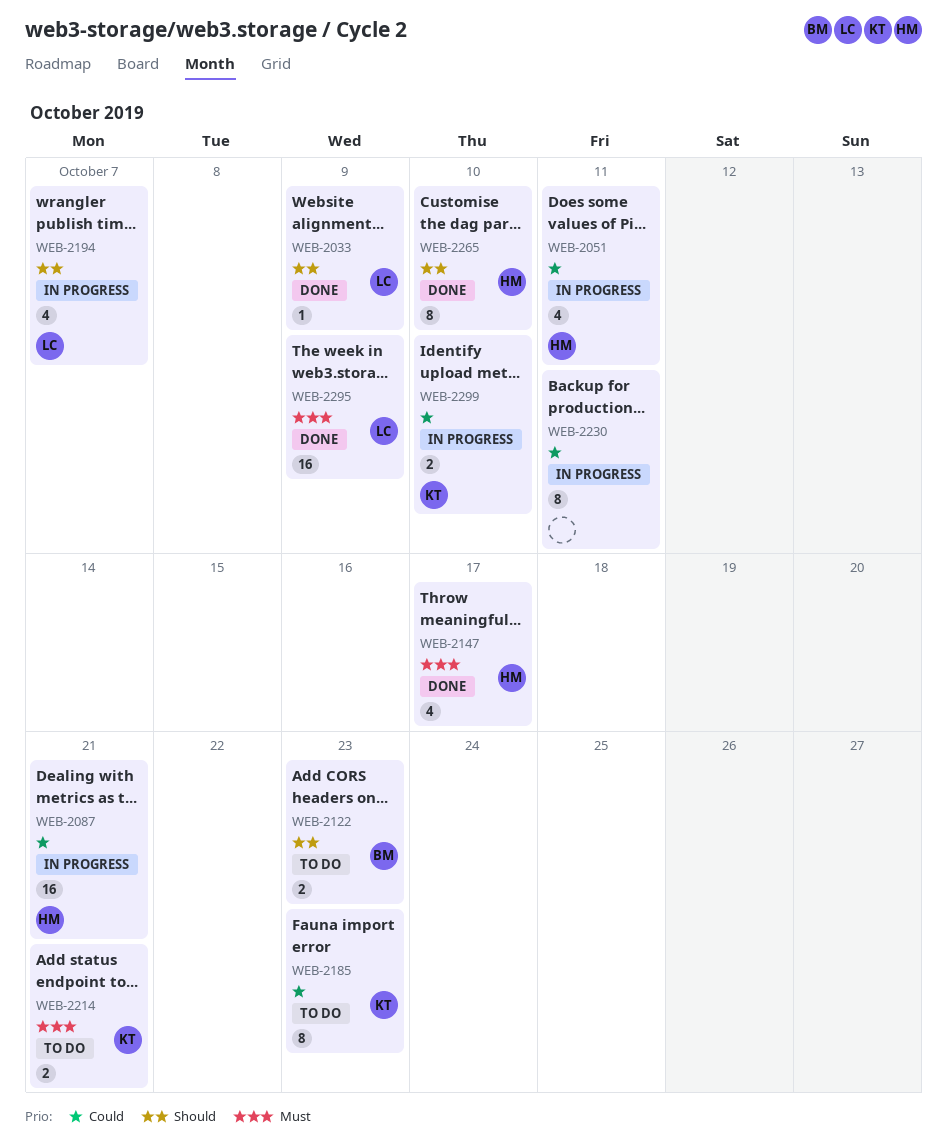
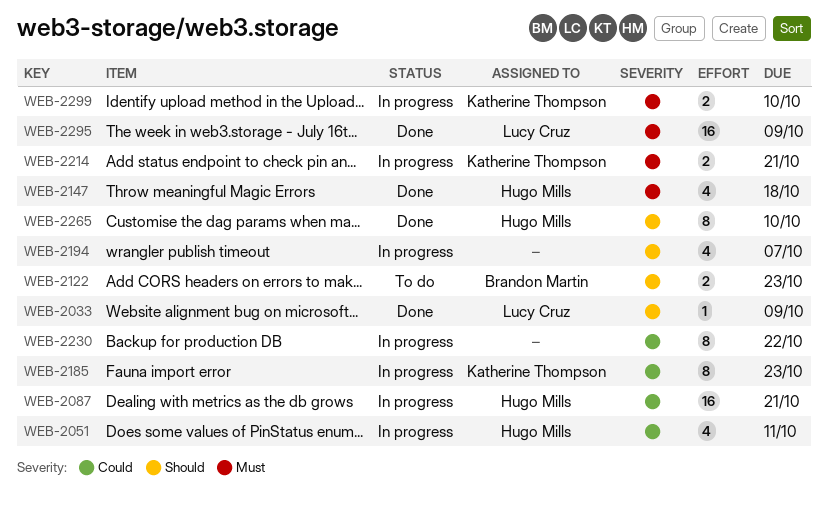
WEB-2147, due: Oct 17 -> Oct 18
WEB-2185, status: To do -> In progress
WEB-2194, owner: Lucy Cruz -> none
WEB-2214, status: To do -> In progress
WEB-2230, due: Oct 11 -> Oct 22
WEB-2299, priority: Could -> Must

